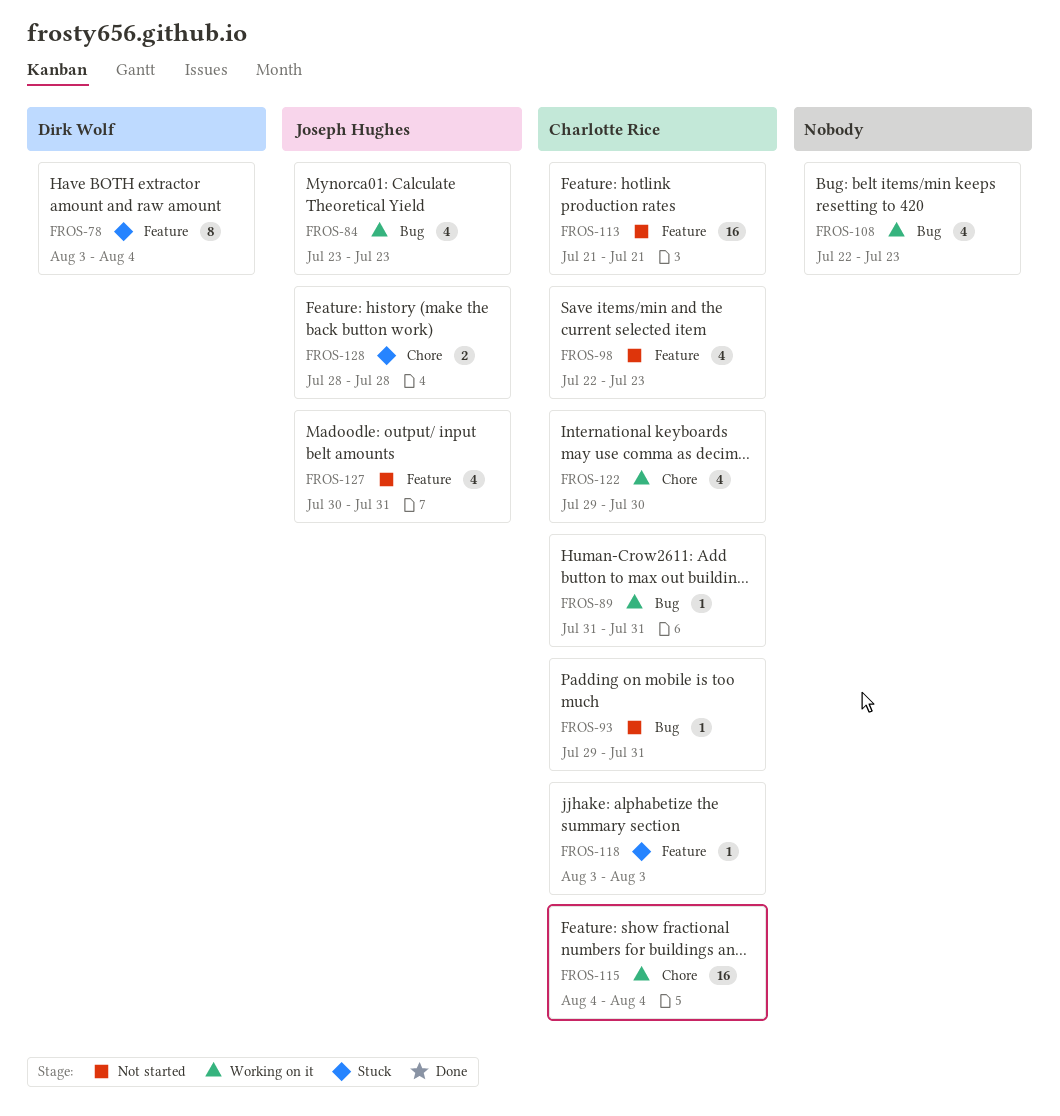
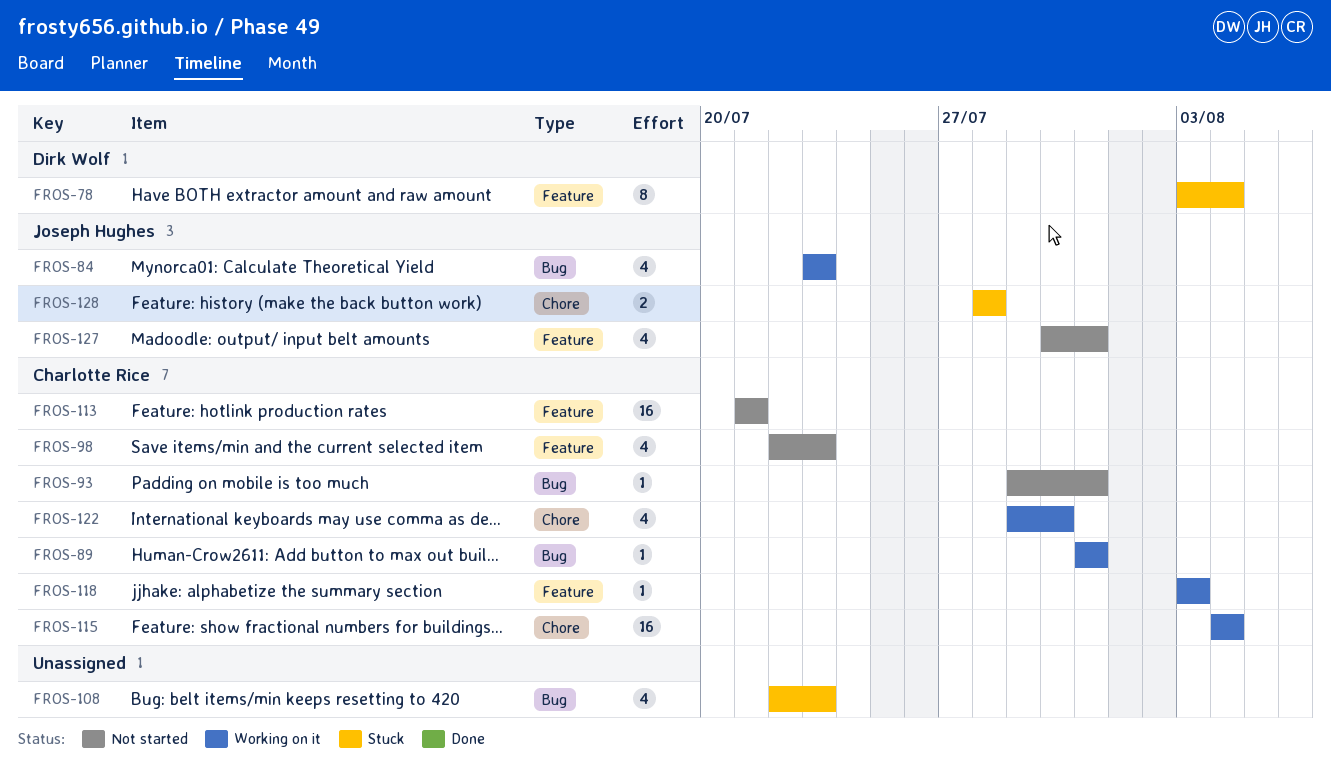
FROS-108, status: Working on it -> Stuck
FROS-118, status: Stuck -> Working on it

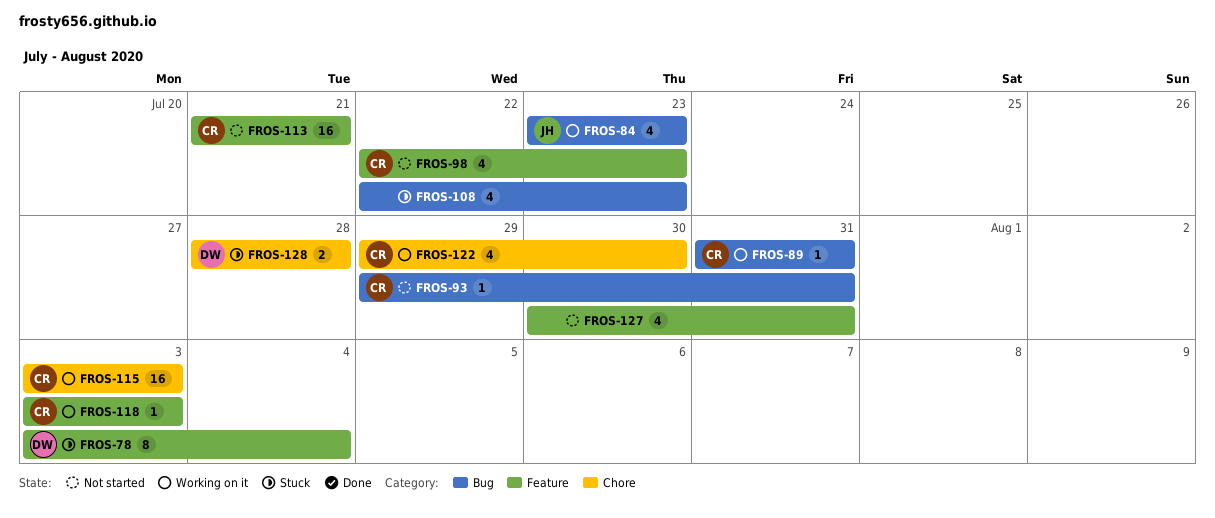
FROS-115, start: Aug 4 -> Aug 3
FROS-115, due: Aug 4 -> Aug 3
FROS-127, owner: Joseph Hughes -> none
FROS-128, owner: Joseph Hughes -> Dirk Wolf

